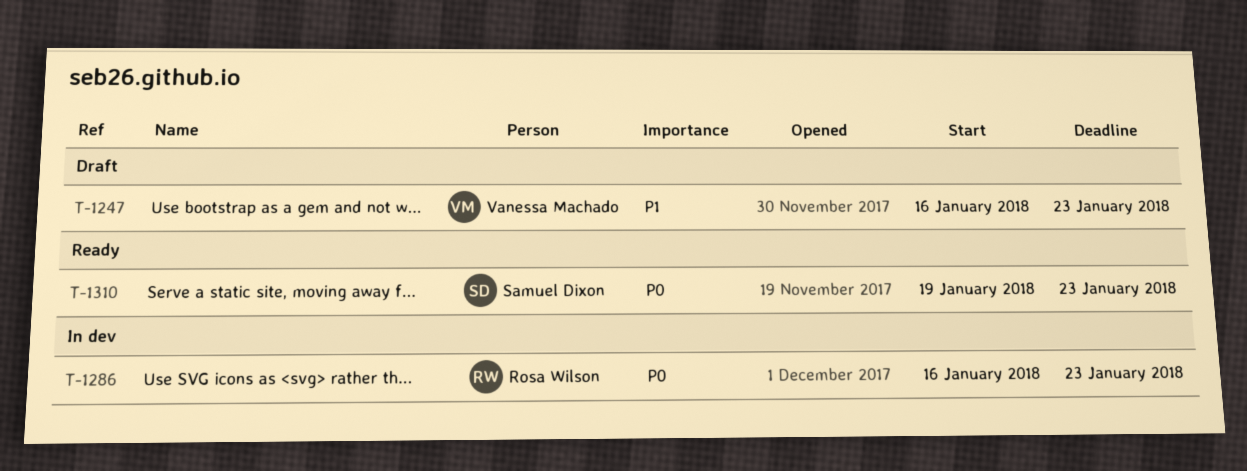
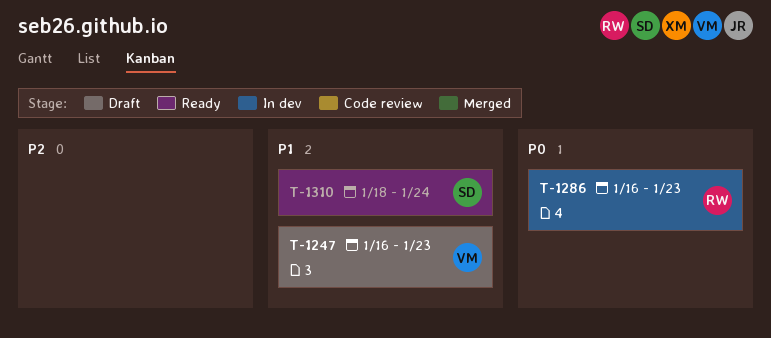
T-1310, priority: P0 -> P1
T-1310, start: Jan 19 -> Jan 18
T-1310, due: Jan 23 -> Jan 24

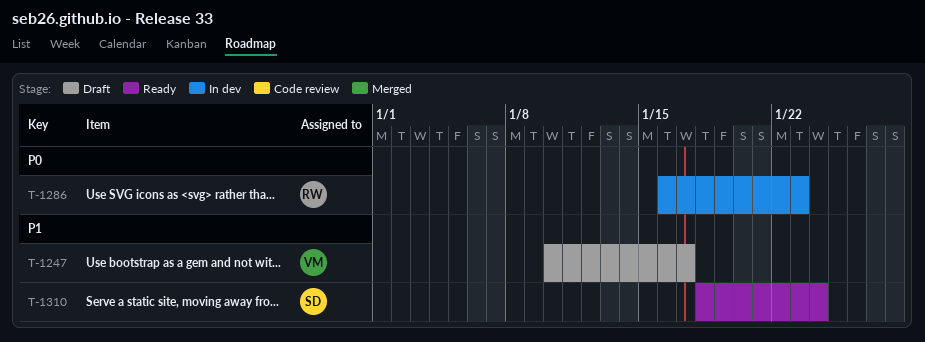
T-1247, start: Jan 16 -> Jan 10
T-1247, due: Jan 23 -> Jan 17

